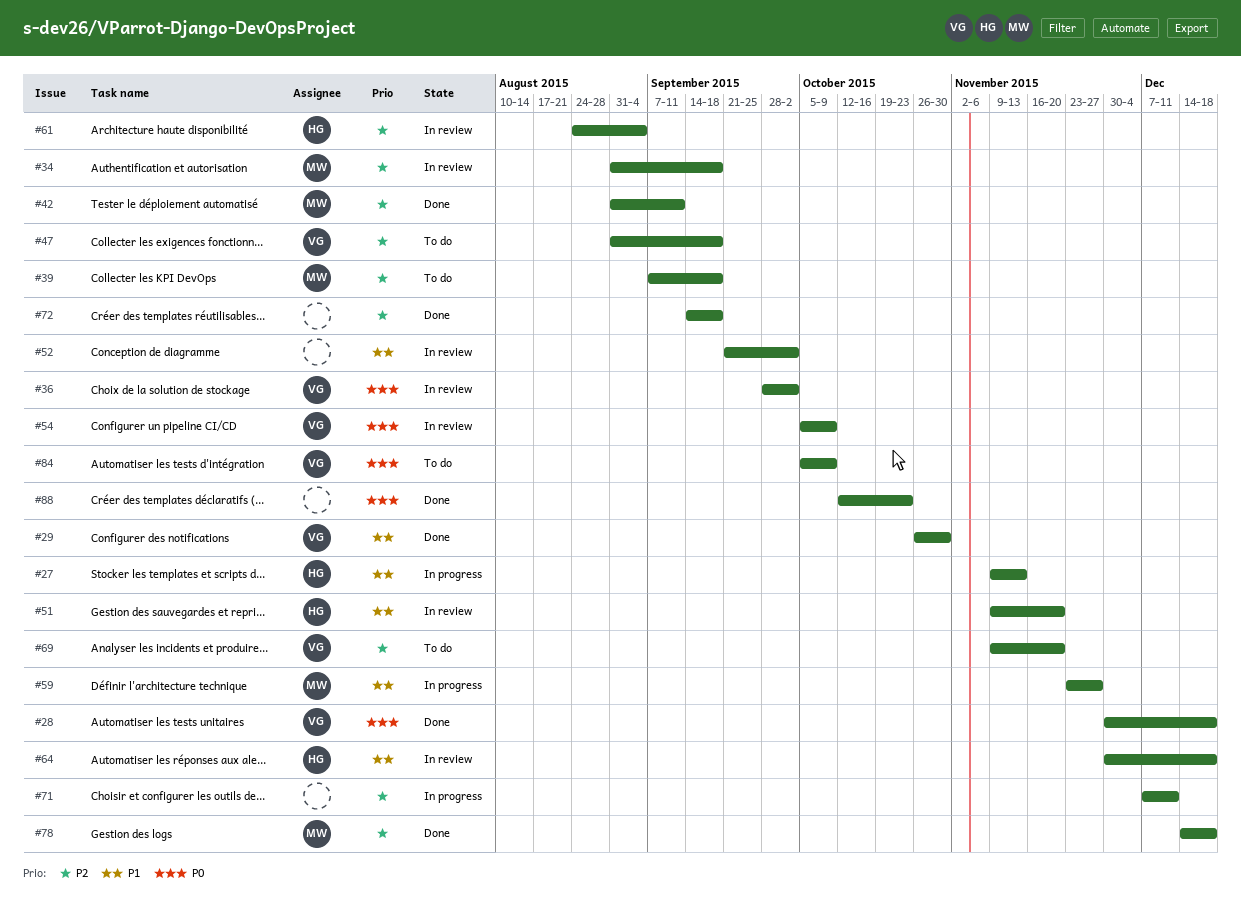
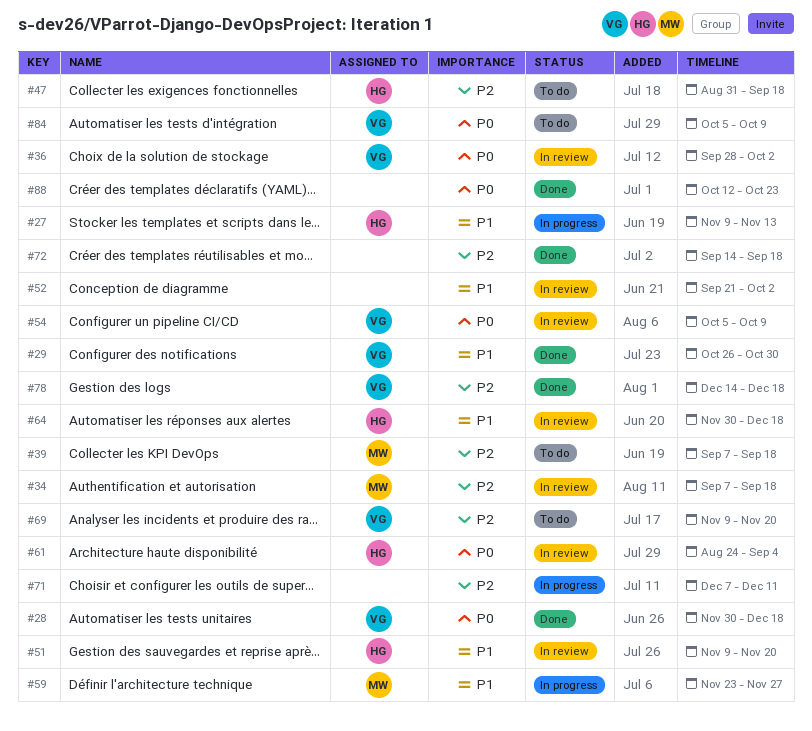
#34, start: Aug 31 -> Sep 7
#42: present -> none
#47, owner: VG -> HG
#61, priority: P2 -> P0
#78, owner: MW -> VG

